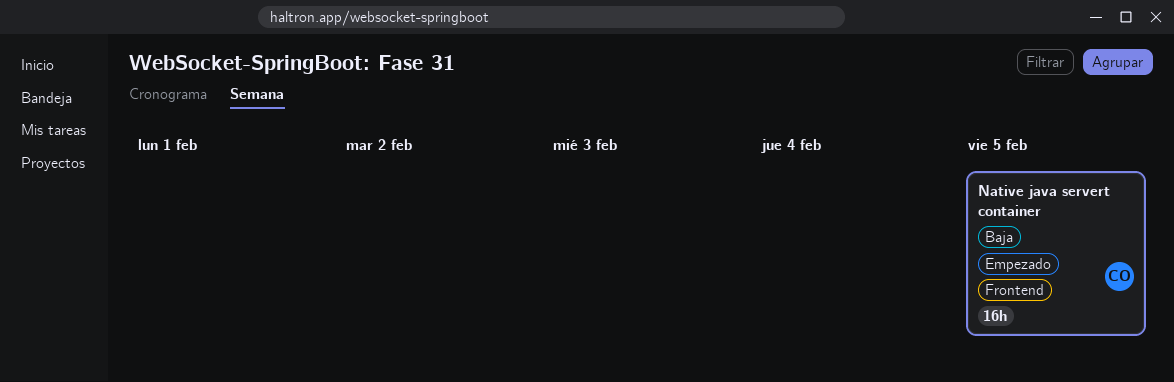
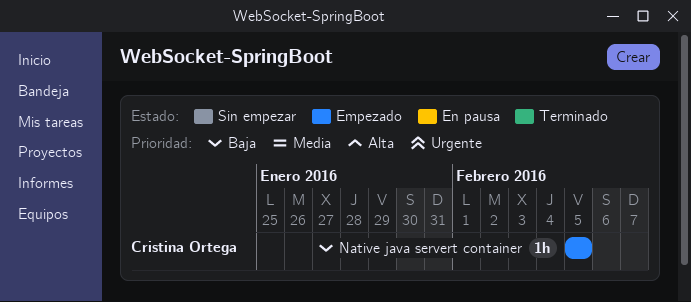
Native java servert container, estimate: 16h -> 1h

